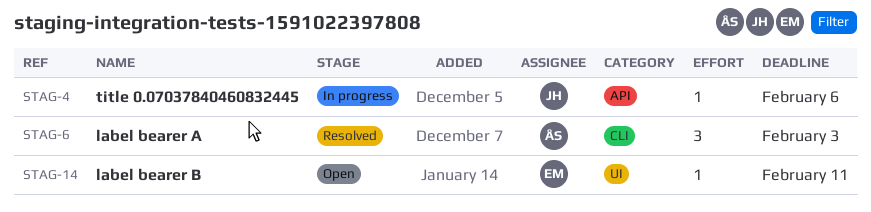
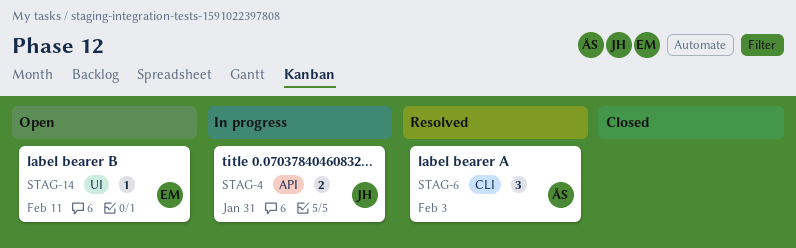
STAG-4, estimate: 1 -> 2
STAG-4, due: Feb 6 -> Jan 31

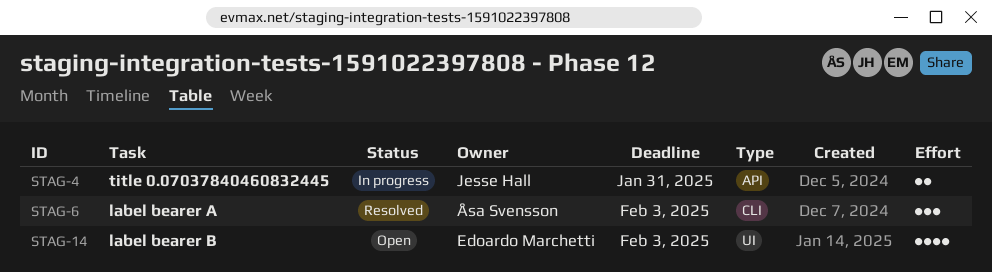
STAG-14, estimate: 1 -> 4
STAG-14, due: Feb 11 -> Feb 3

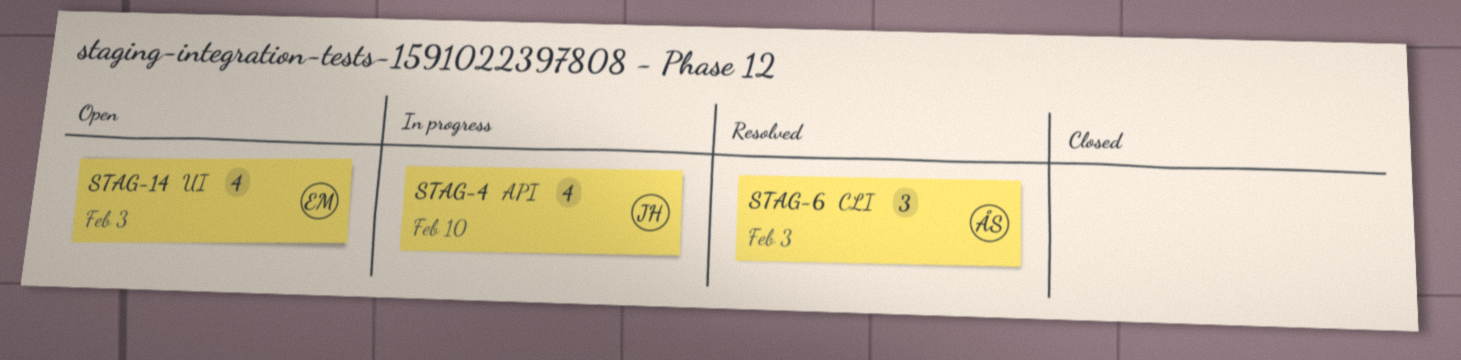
STAG-4, estimate: 2 -> 4
STAG-4, due: Jan 31 -> Feb 10

